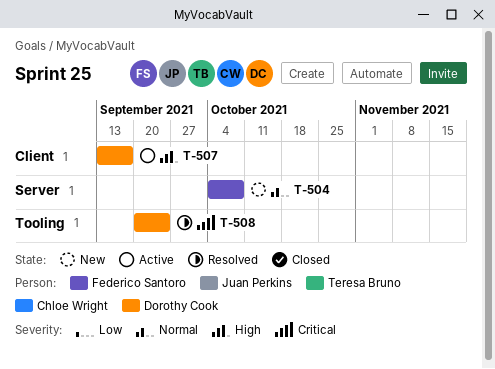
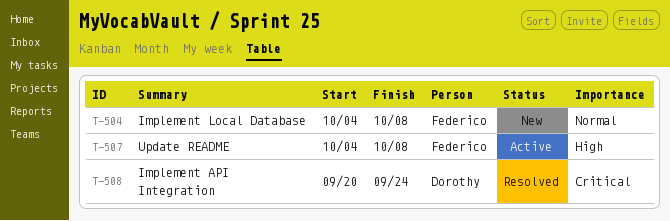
T-507, owner: Dorothy Cook -> Federico Santoro
T-507, start: Sep 13 -> Oct 4
T-507, due: Sep 17 -> Oct 8

